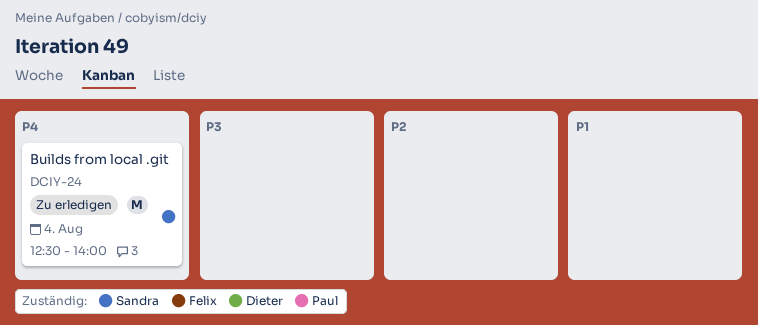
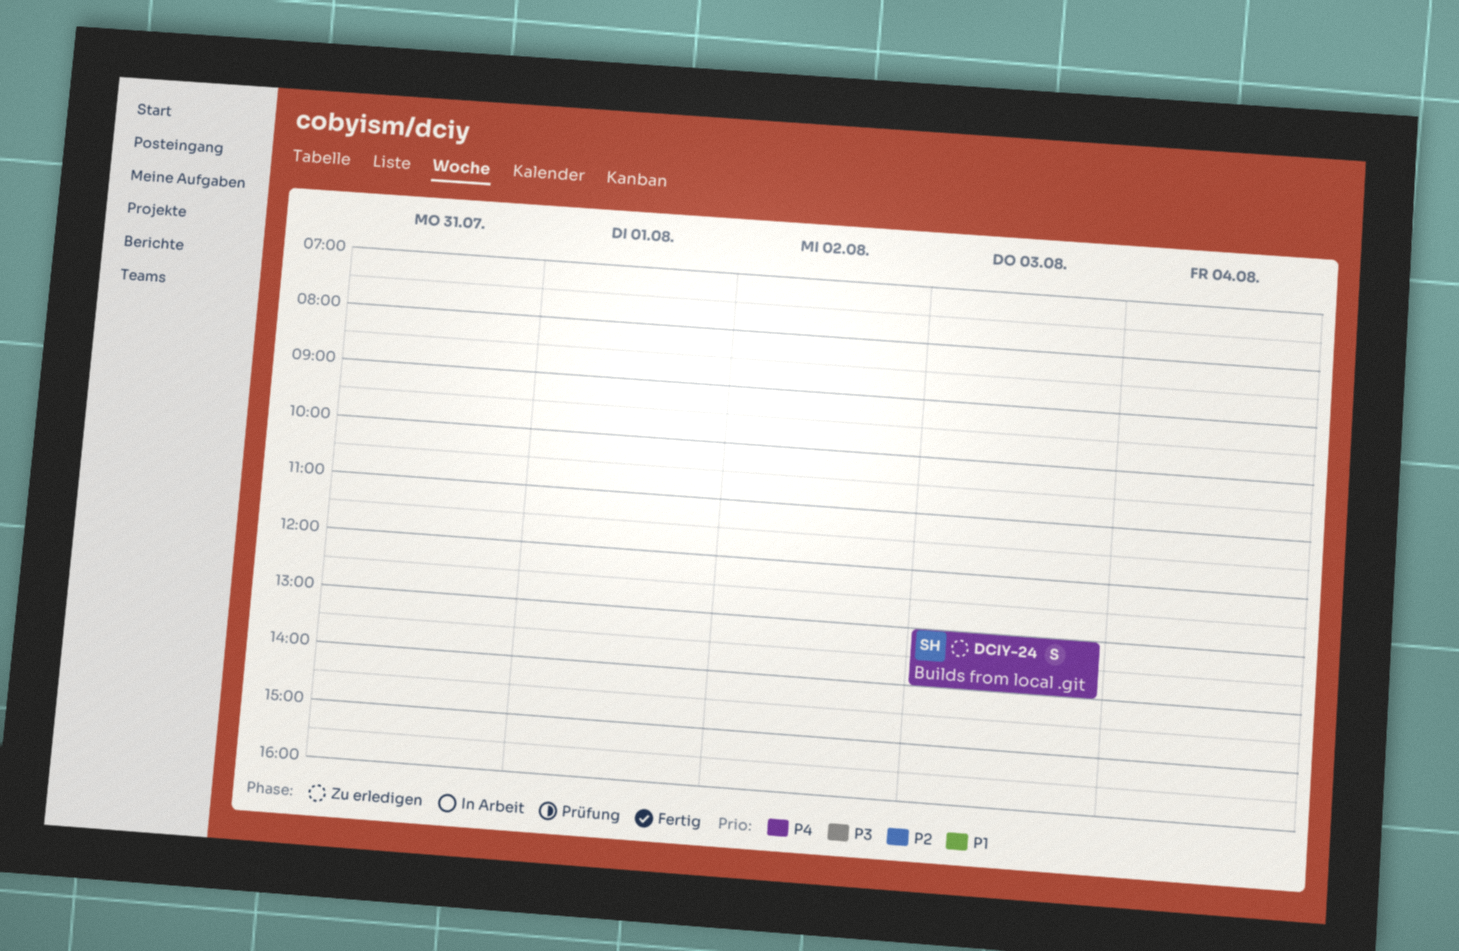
DCIY-24, estimate: M -> S
DCIY-24, day: Aug 4 -> Aug 3
DCIY-24, begins: 12:30 -> 13:00

